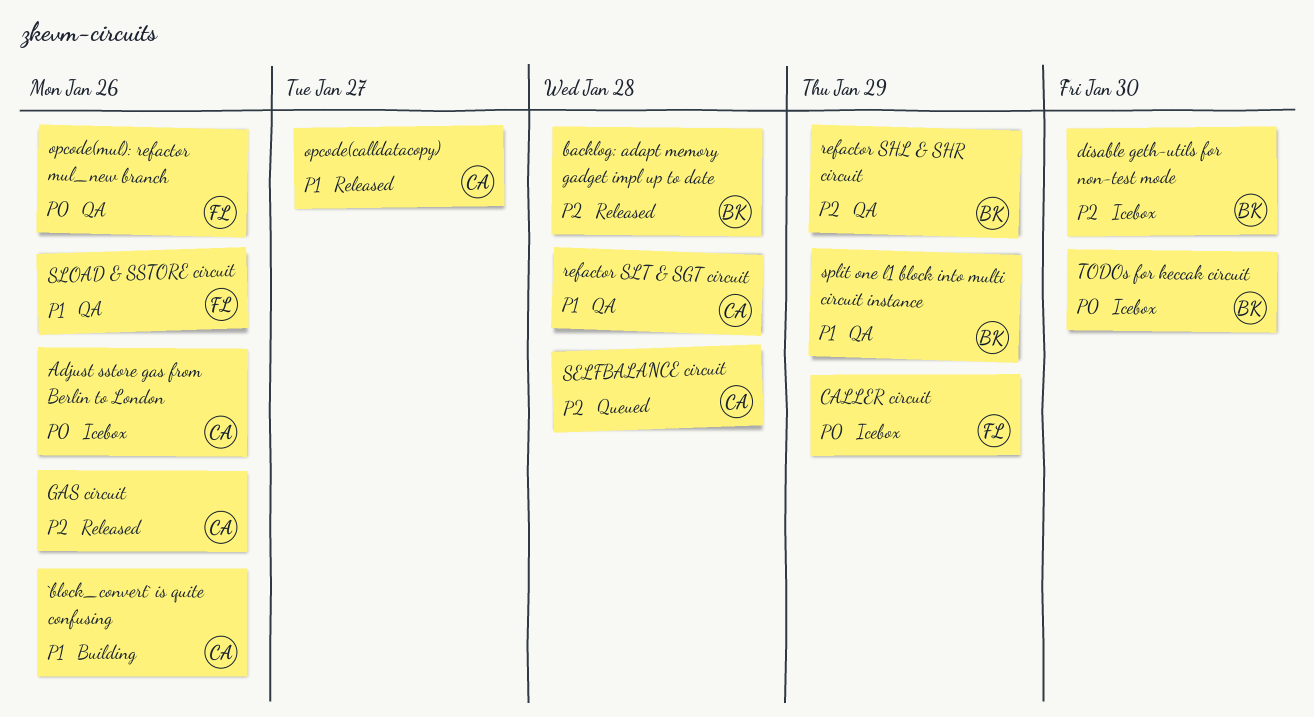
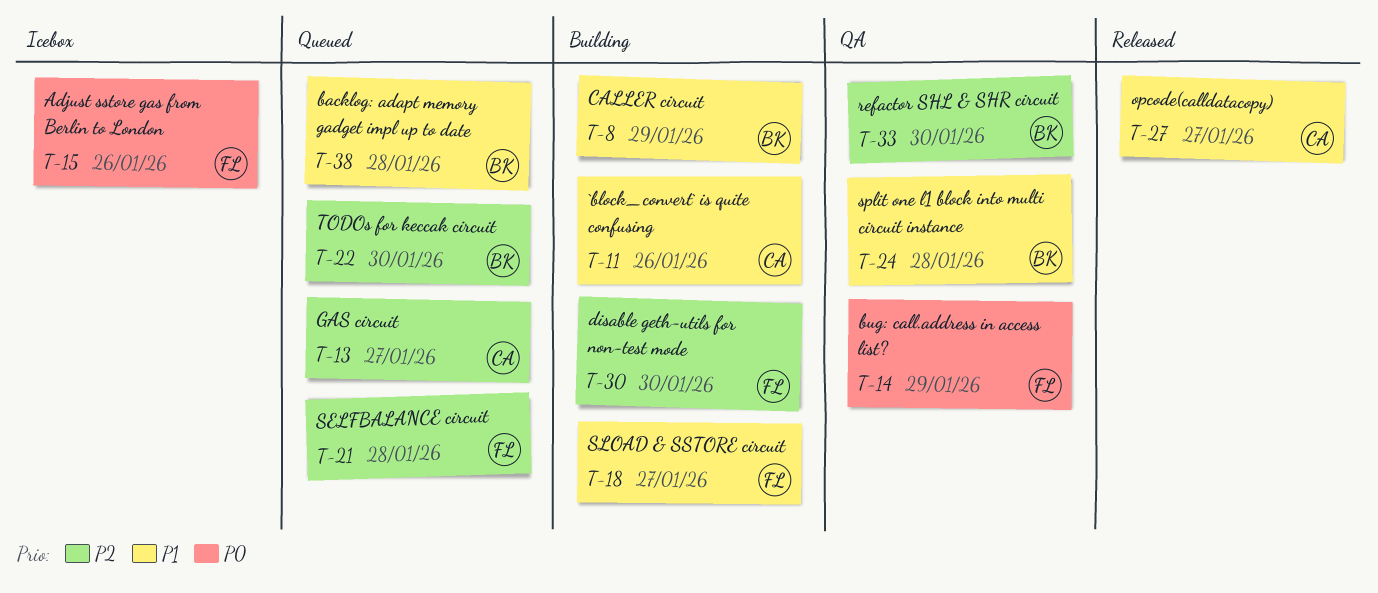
Adjust sstore gas from Berlin to London, owner: CA -> FL
backlog: adapt memory gadget impl up to date, status: Released -> Queued
backlog: adapt memory gadget impl up to date, priority: P2 -> P1
bug: call.address in access list?: none -> present
CALLER circuit, status: Icebox -> Building
CALLER circuit, owner: FL -> BK
CALLER circuit, priority: P0 -> P1
disable geth-utils for non-test mode, status: Icebox -> Building
disable geth-utils for non-test mode, owner: BK -> FL
GAS circuit, status: Released -> Queued
GAS circuit, due: Jan 26 -> Jan 27
opcode(mul): refactor mul_new branch: present -> none
refactor SHL & SHR circuit, due: Jan 29 -> Jan 30
refactor SLT & SGT circuit: present -> none
SELFBALANCE circuit, owner: CA -> FL
SLOAD & SSTORE circuit, status: QA -> Building
SLOAD & SSTORE circuit, due: Jan 26 -> Jan 27
split one l1 block into multi circuit instance, due: Jan 29 -> Jan 28
TODOs for keccak circuit, status: Icebox -> Queued
TODOs for keccak circuit, priority: P0 -> P2

